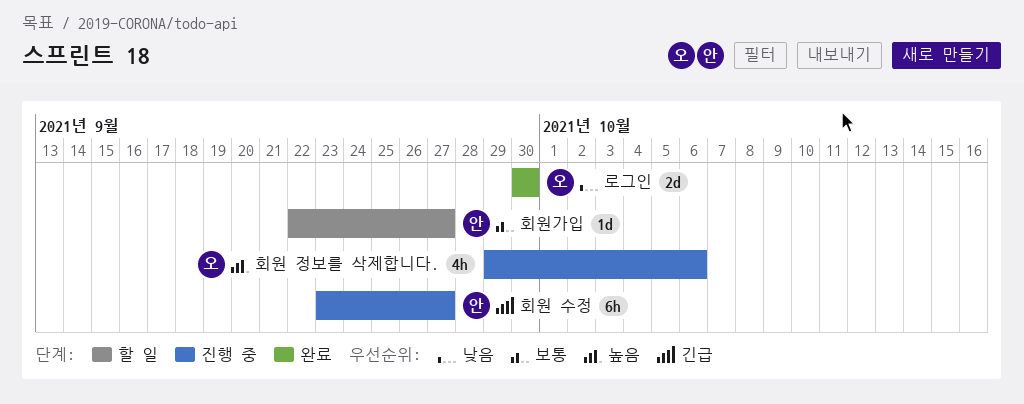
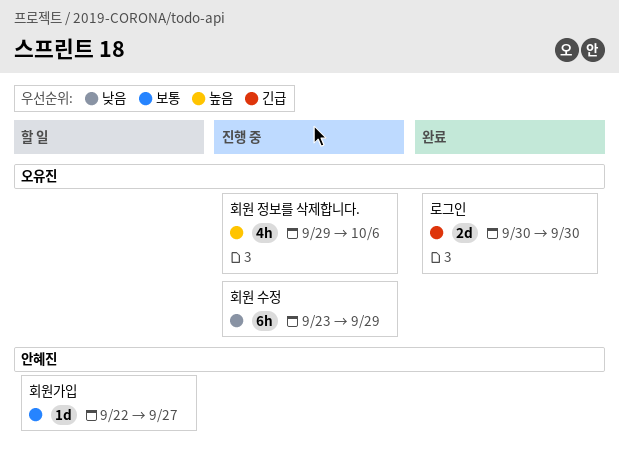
로그인, priority: 낮음 -> 긴급
회원 수정, owner: 안혜진 -> 오유진
회원 수정, priority: 긴급 -> 낮음
회원 수정, due: Sep 27 -> Sep 29

